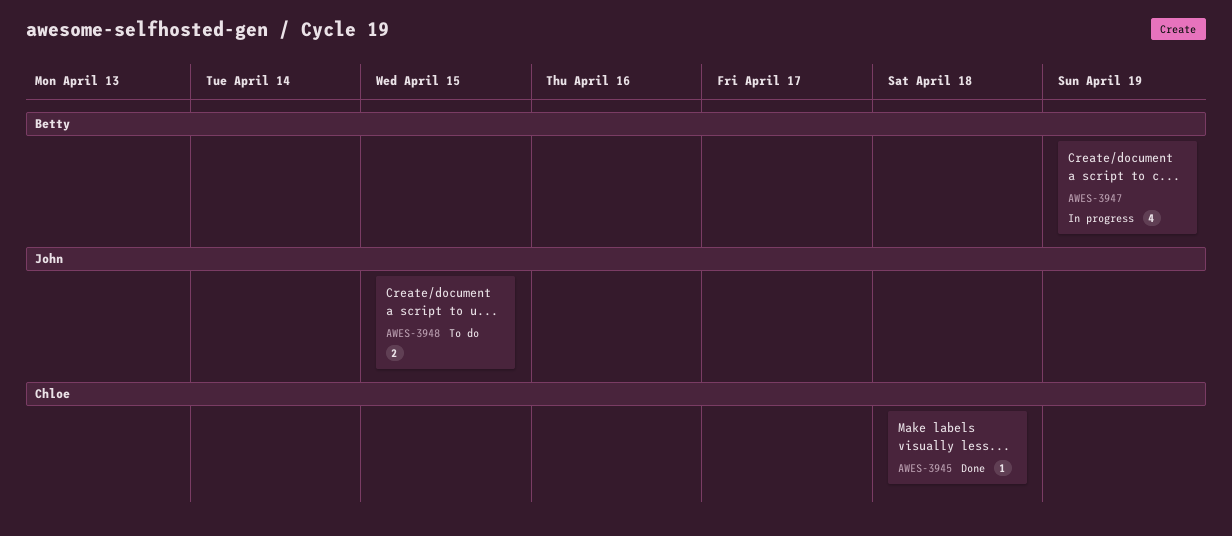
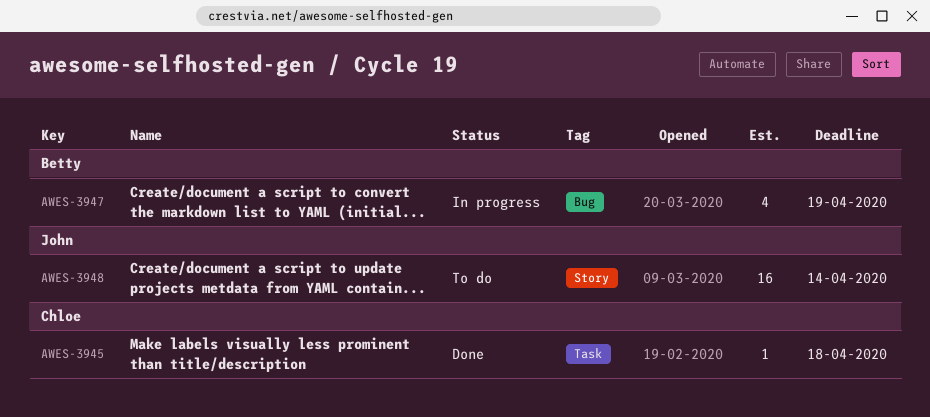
AWES-3948, estimate: 2 -> 16
AWES-3948, due: Apr 15 -> Apr 14

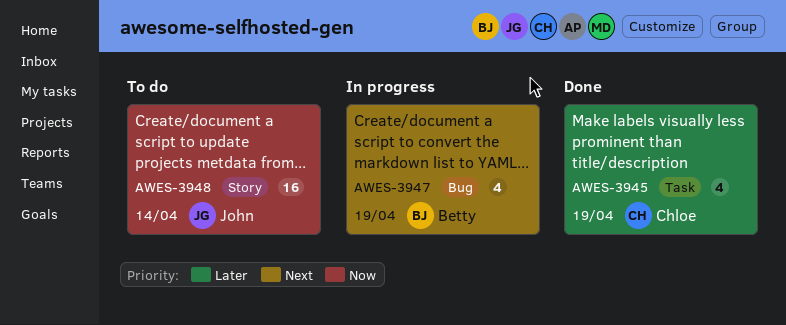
AWES-3945, estimate: 1 -> 4
AWES-3945, due: Apr 18 -> Apr 19

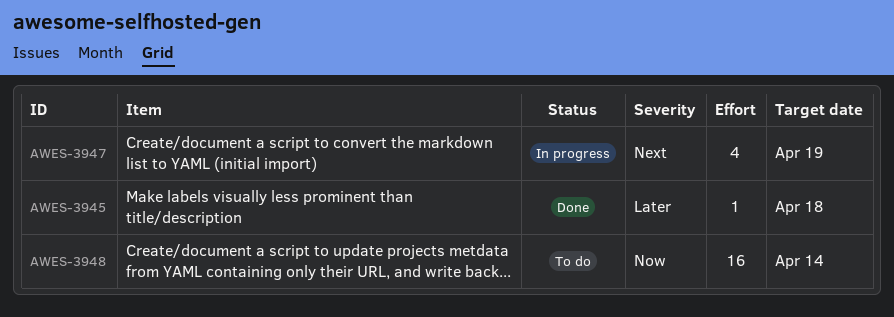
AWES-3945, estimate: 4 -> 1
AWES-3945, due: Apr 19 -> Apr 18

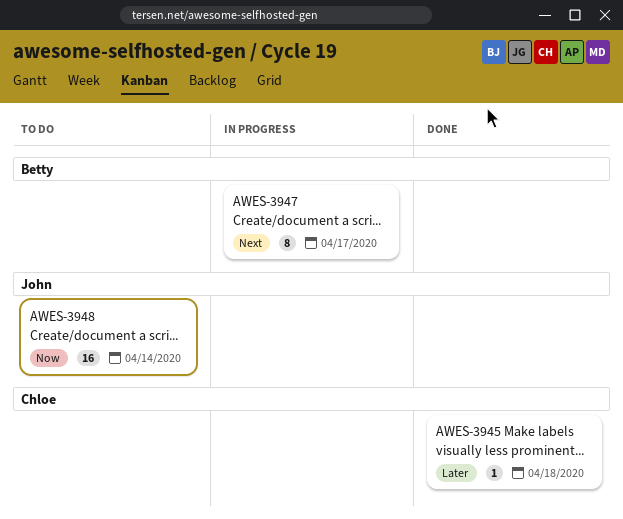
AWES-3947, estimate: 4 -> 8
AWES-3947, due: Apr 19 -> Apr 17

